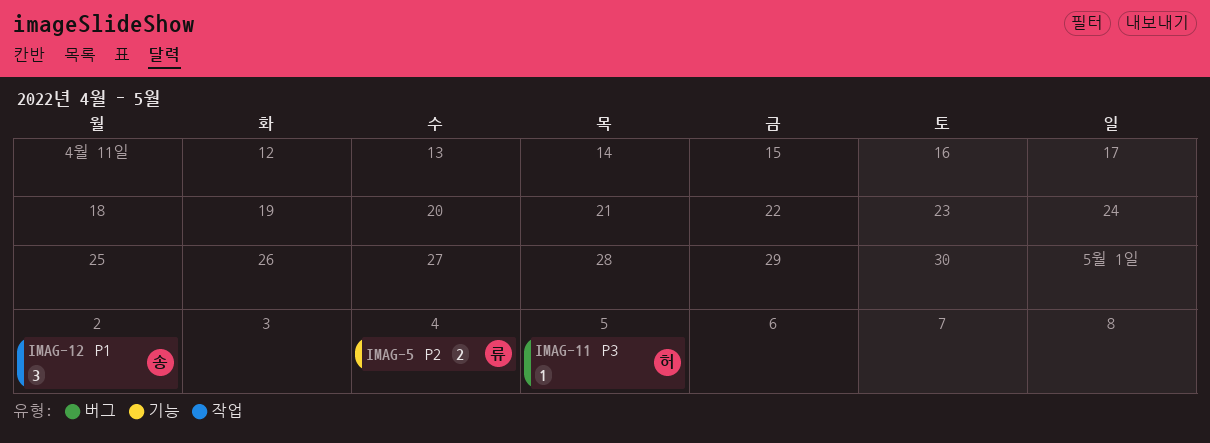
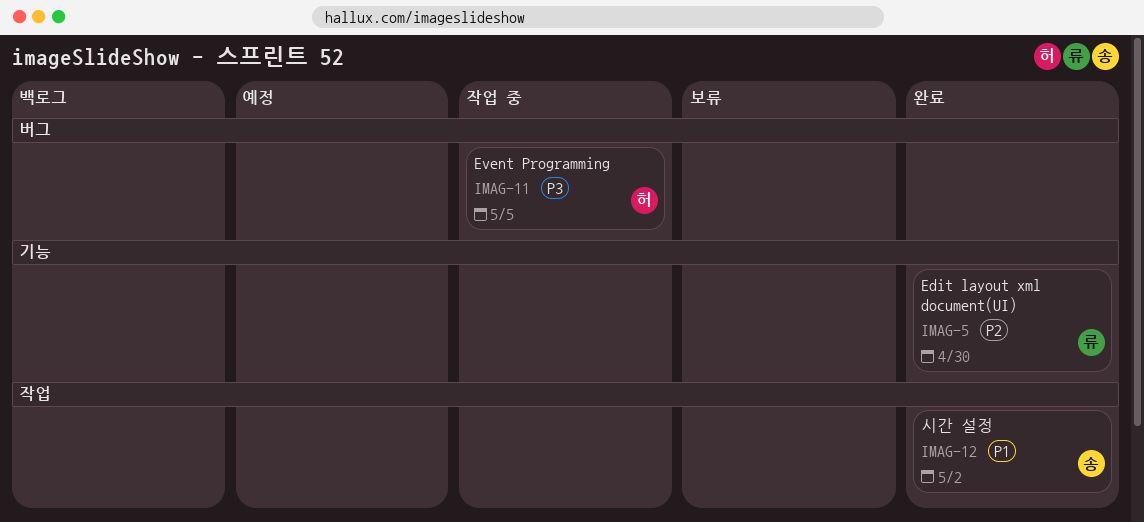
IMAG-5, due: May 4 -> Apr 30

